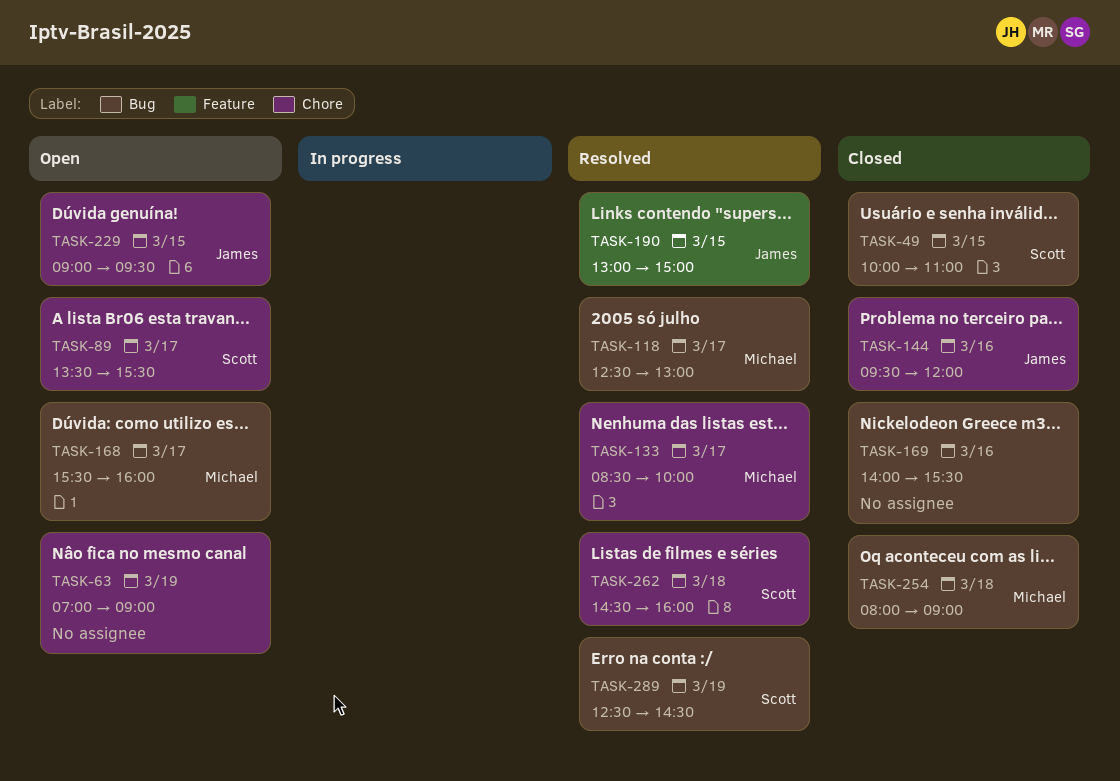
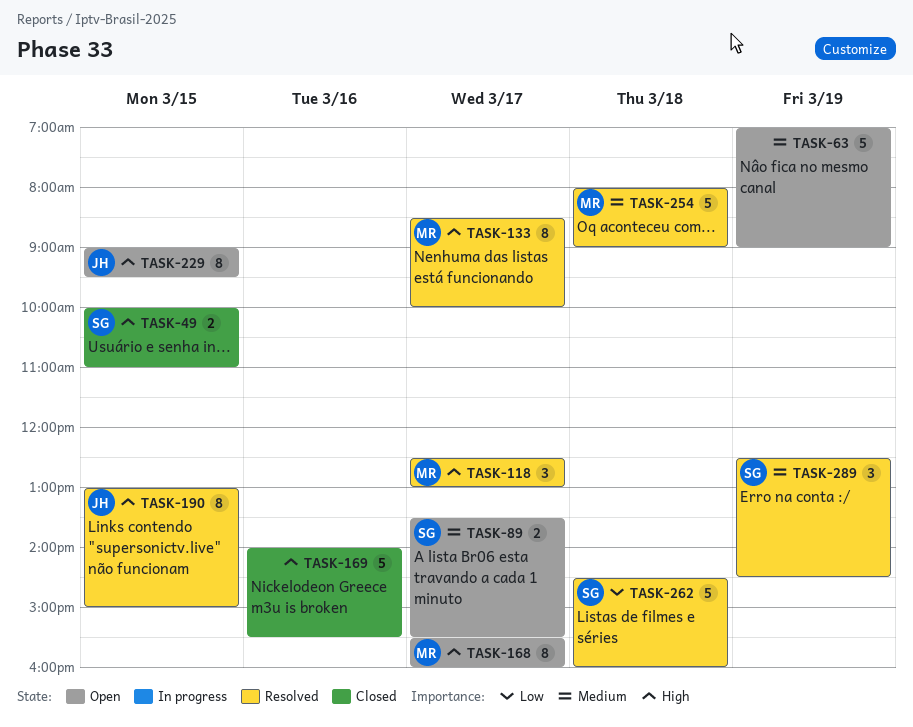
TASK-144: present -> none
TASK-254, status: Closed -> Resolved

